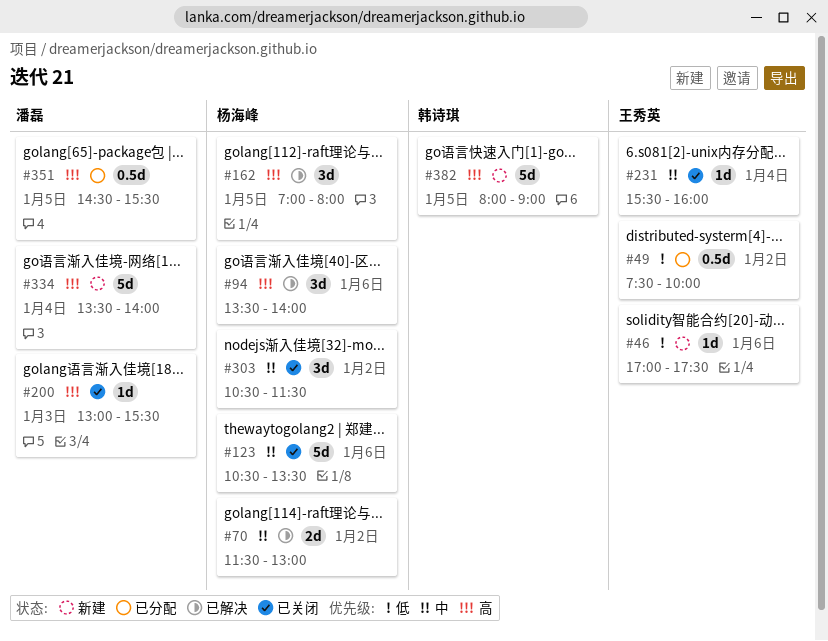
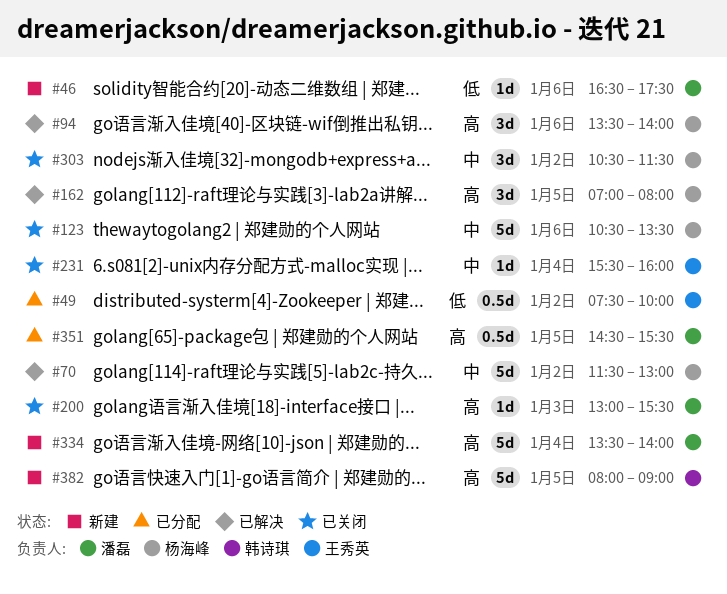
#46, owner: 王秀英 -> 潘磊
#46, begins: 17:00 -> 16:30
#70, estimate: 2d -> 5d

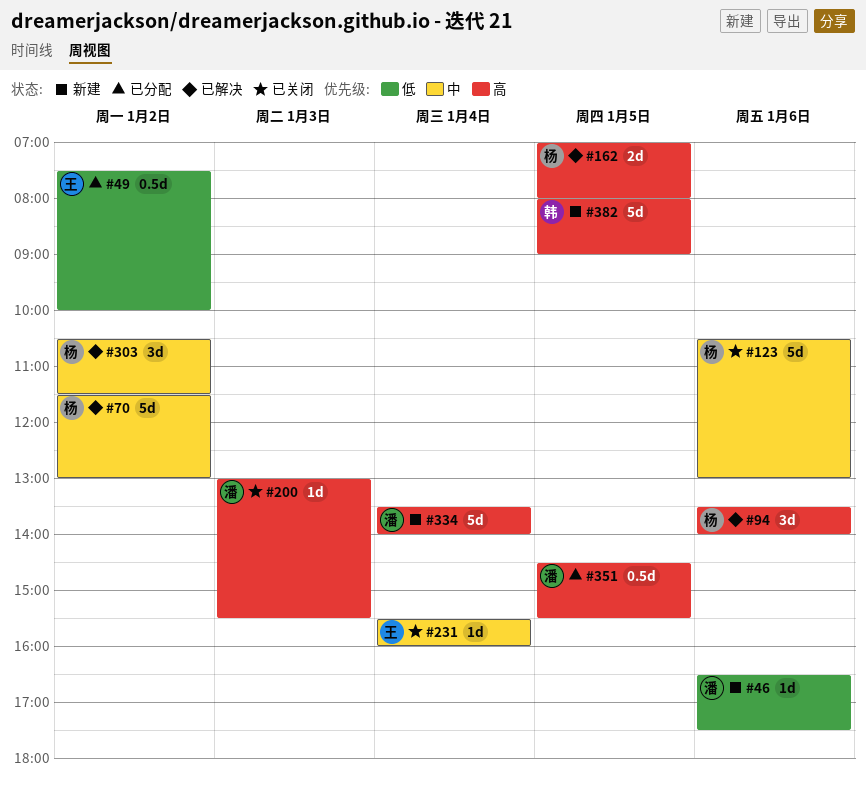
#123, ends: 13:30 -> 13:00
#162, estimate: 3d -> 2d
#303, status: 已关闭 -> 已解决

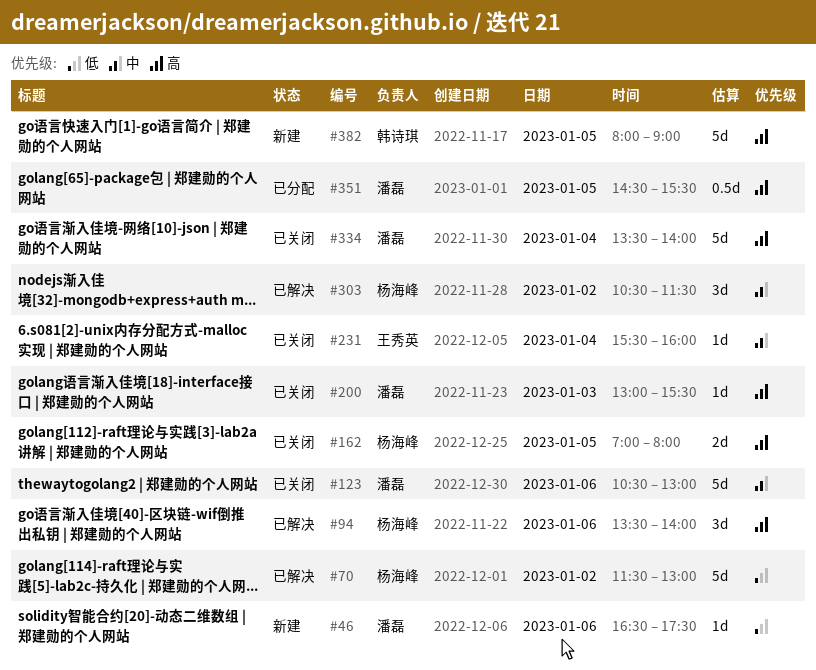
#49: present -> none
#70, priority: 中 -> 低
#123, owner: 杨海峰 -> 潘磊
#162, status: 已解决 -> 已关闭
#334, status: 新建 -> 已关闭

